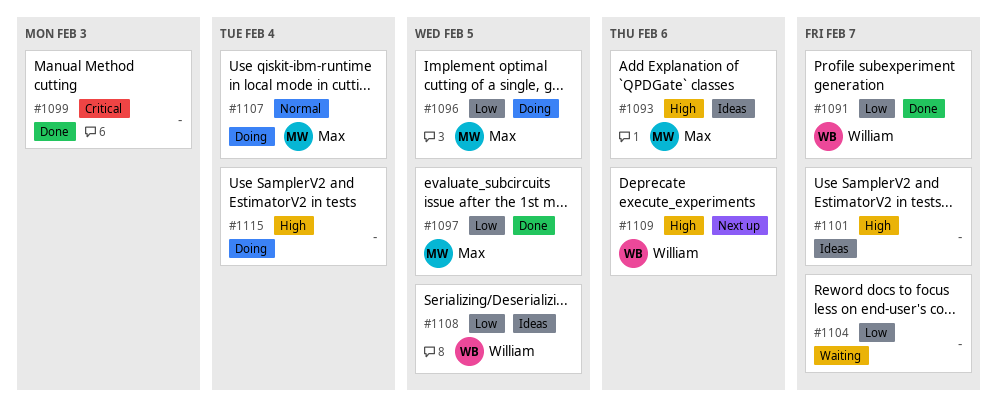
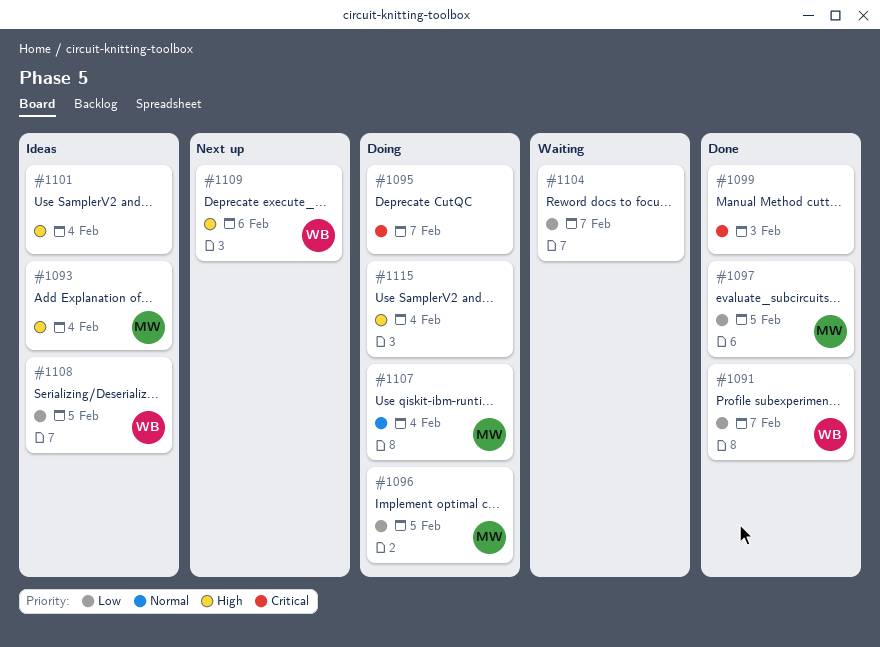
#1093, due: Feb 6 -> Feb 4
#1095: none -> present
#1101, due: Feb 7 -> Feb 4

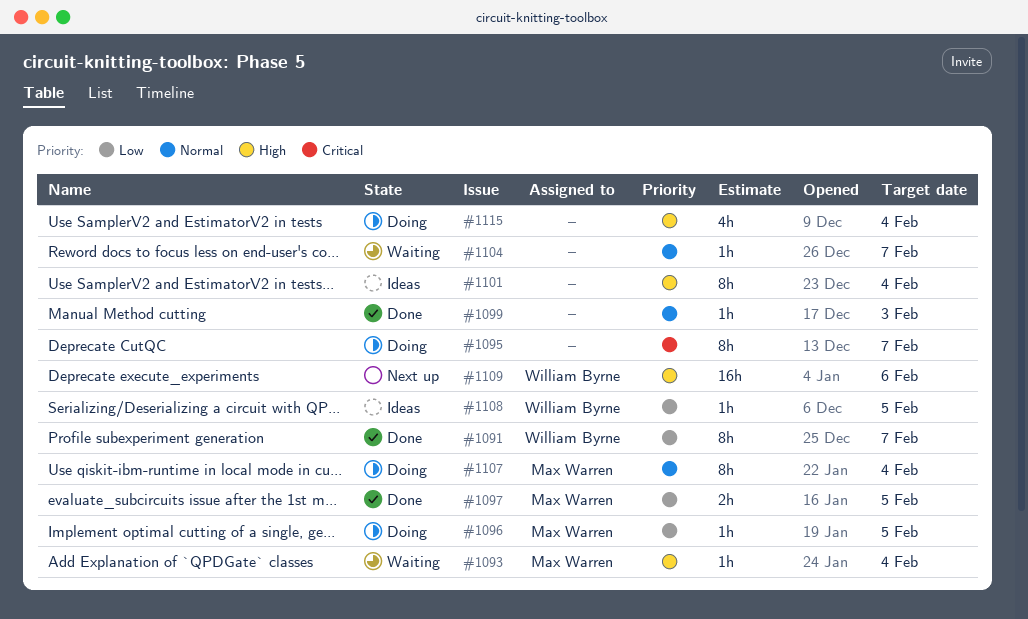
#1093, status: Ideas -> Waiting
#1099, priority: Critical -> Normal
#1104, priority: Low -> Normal

